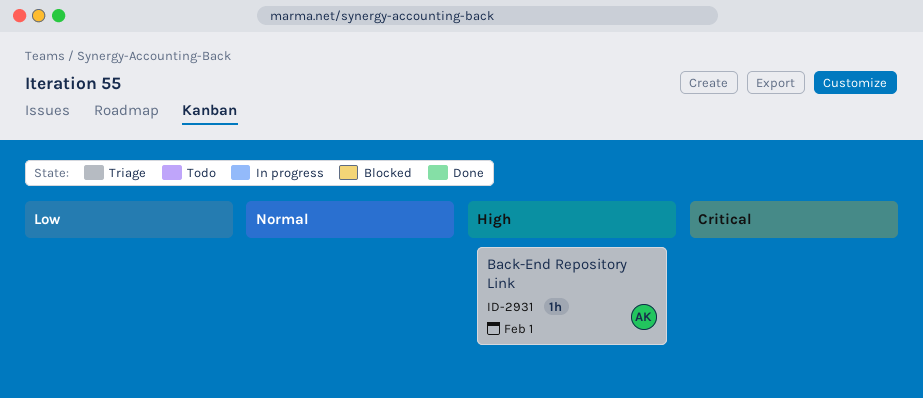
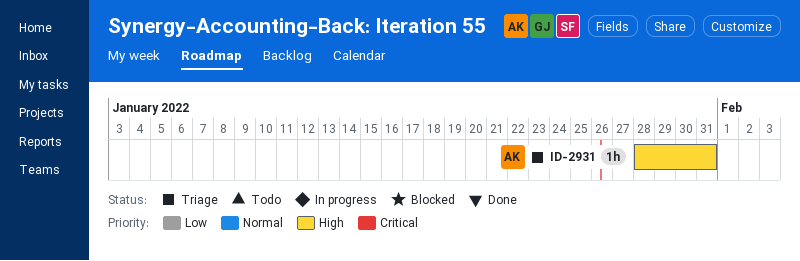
ID-2931, due: Feb 1 -> Jan 31

